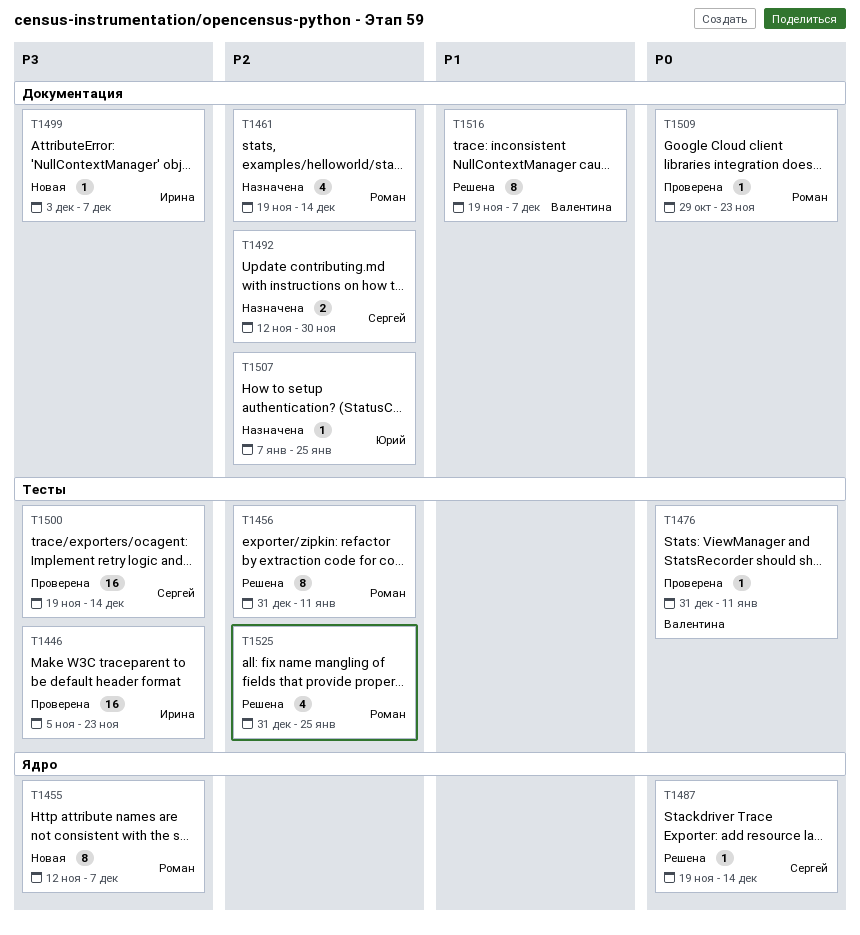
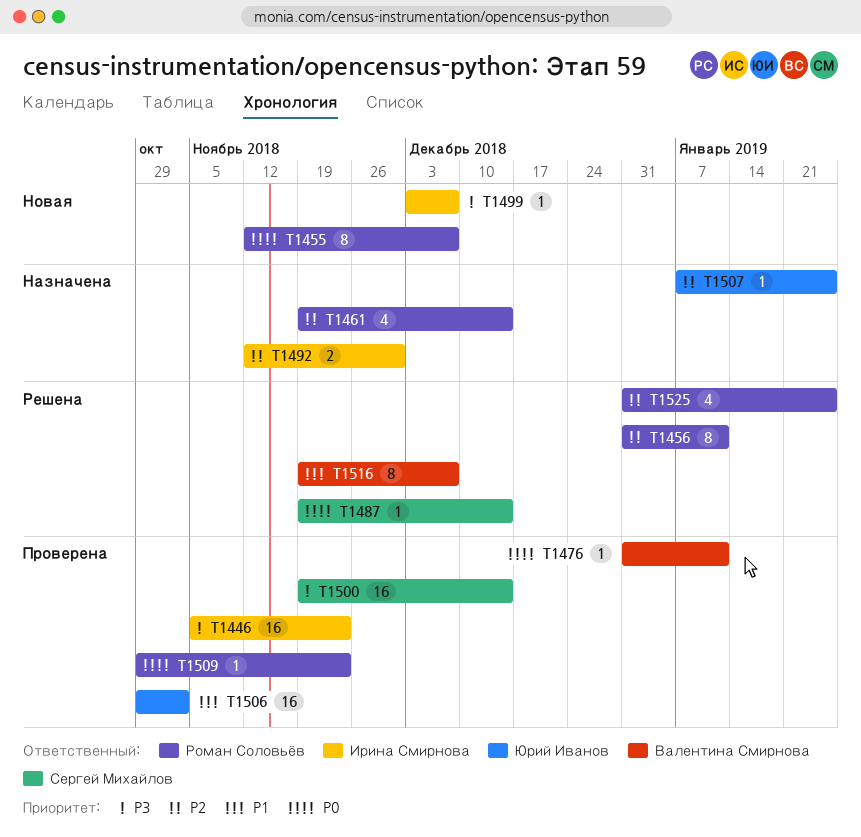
T1455, priority: P3 -> P0
T1492, owner: Сергей Михайлов -> Ирина Смирнова
T1506: none -> present

